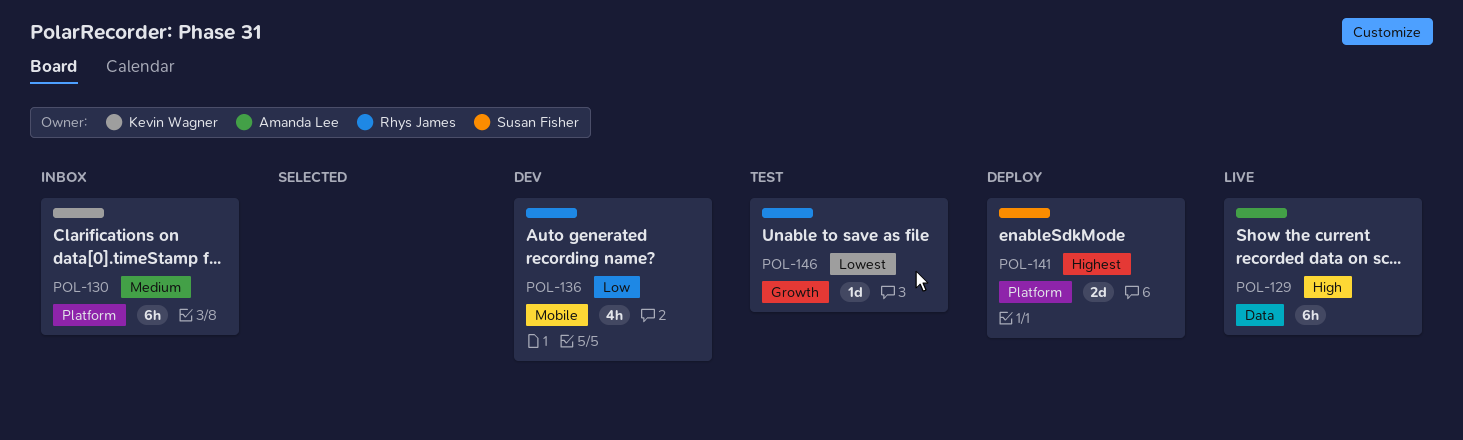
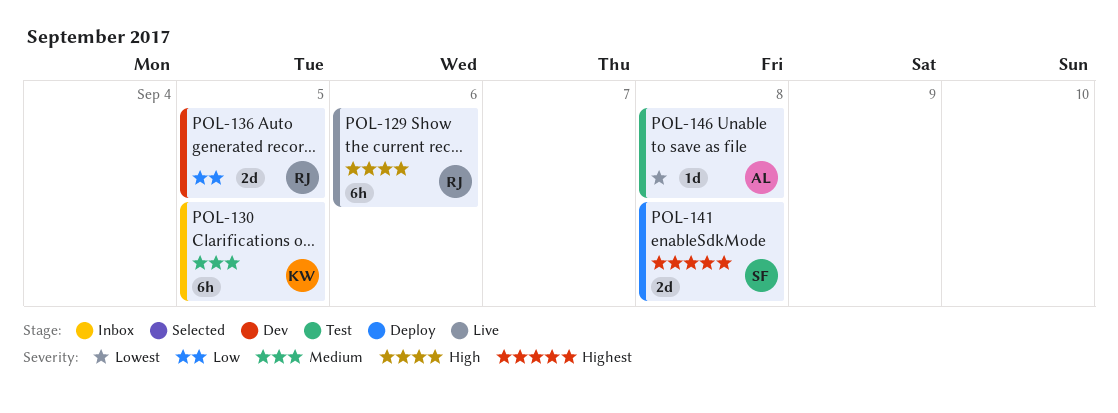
POL-129, owner: Amanda Lee -> Rhys James
POL-136, estimate: 4h -> 2d
POL-146, owner: Rhys James -> Amanda Lee

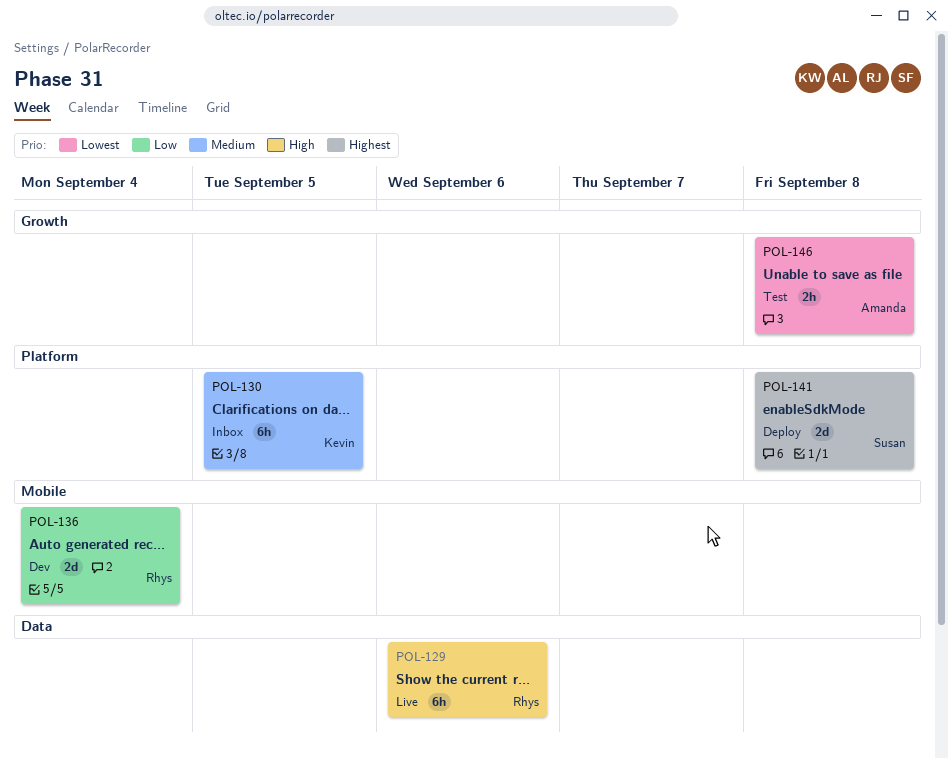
POL-136, due: Sep 5 -> Sep 4
POL-146, estimate: 1d -> 2h

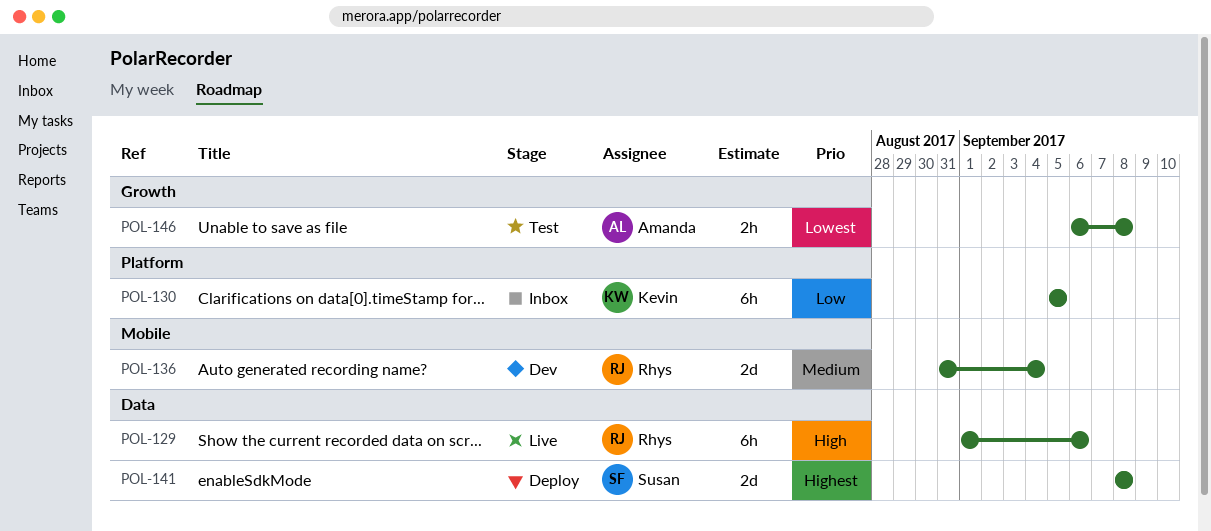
POL-130, priority: Medium -> Low
POL-136, priority: Low -> Medium
POL-141, label: Platform -> Data

